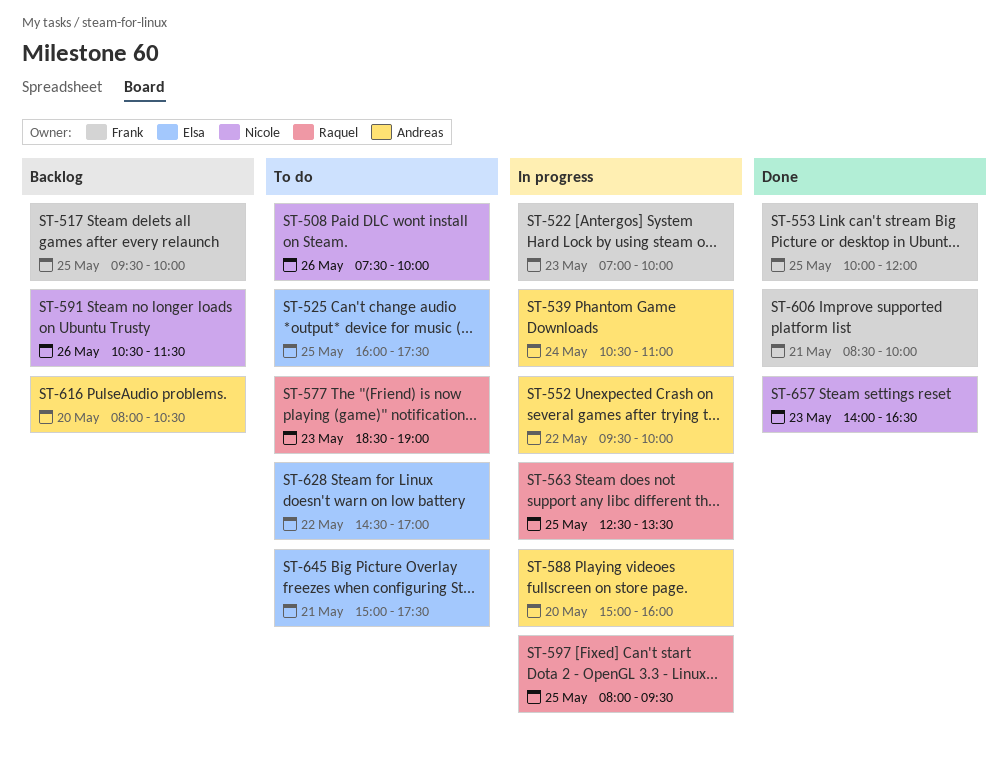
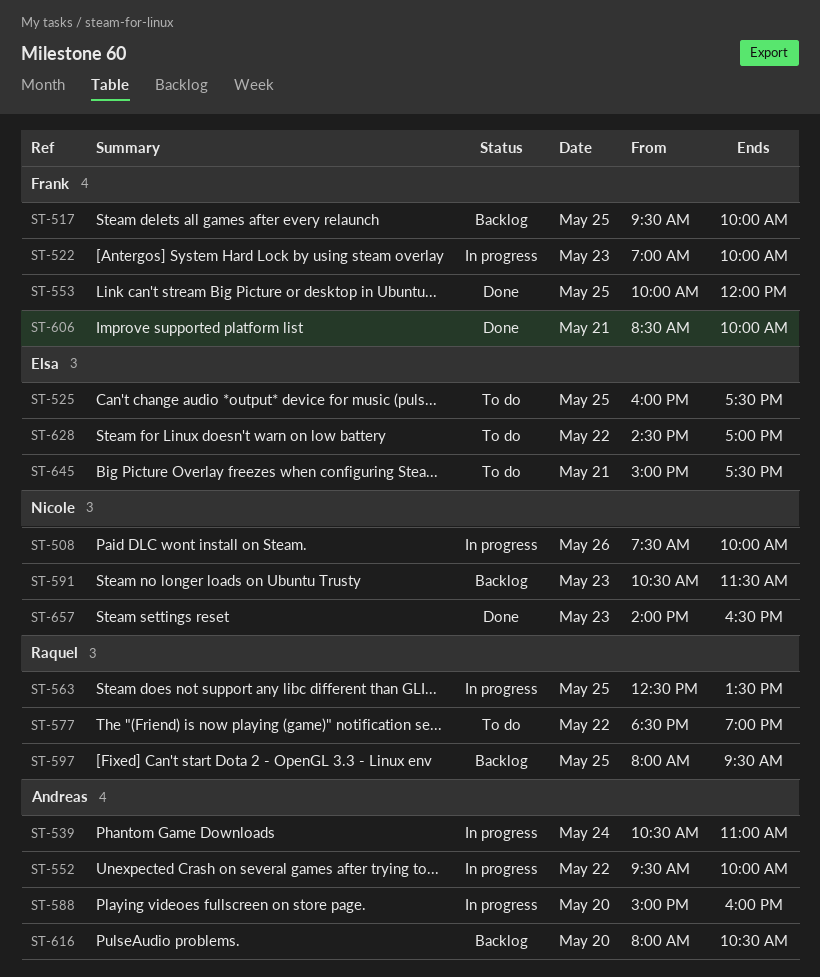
ST-508, status: To do -> In progress
ST-577, day: May 23 -> May 22
ST-591, day: May 26 -> May 23
ST-597, status: In progress -> Backlog

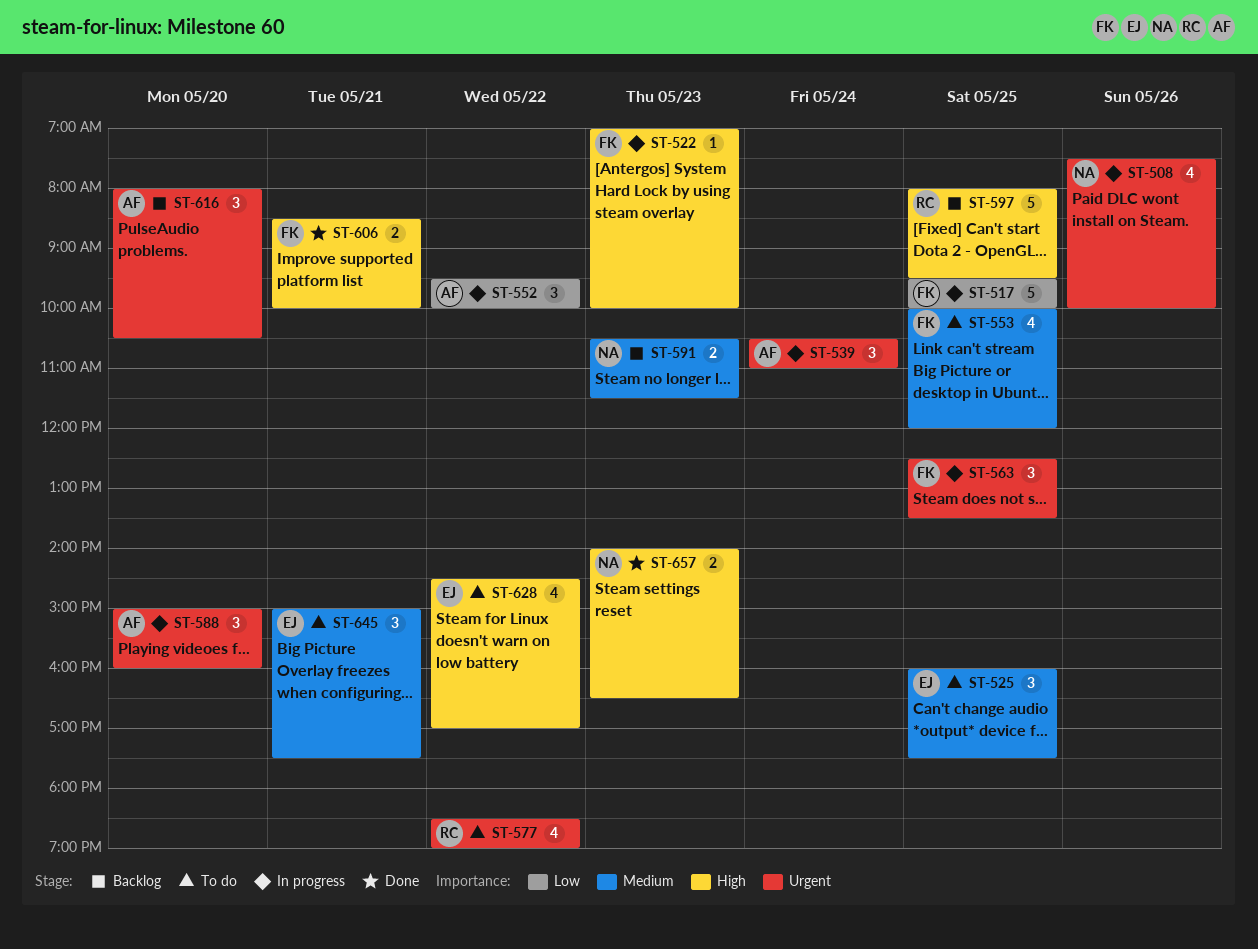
ST-517, status: Backlog -> In progress
ST-553, status: Done -> To do
ST-563, owner: Raquel -> Frank

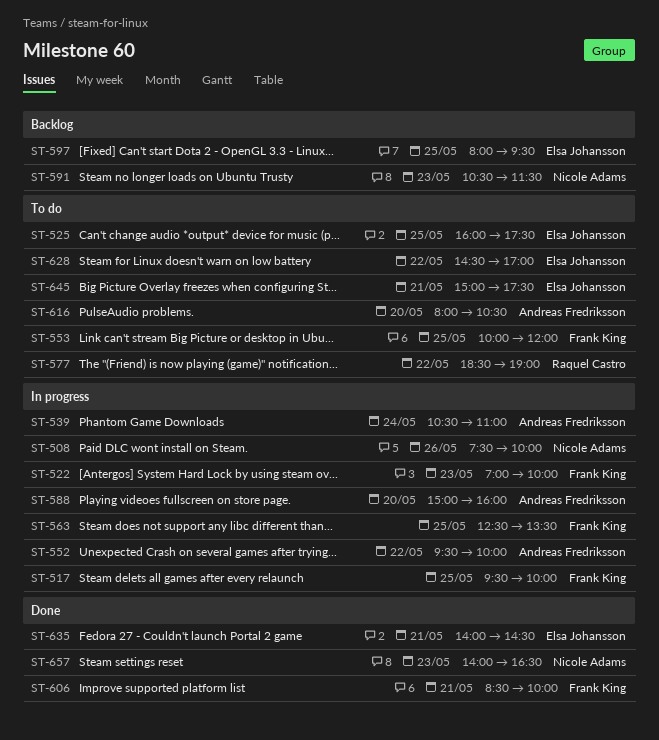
ST-597, owner: Raquel Castro -> Elsa Johansson
ST-616, status: Backlog -> To do
ST-635: none -> present

